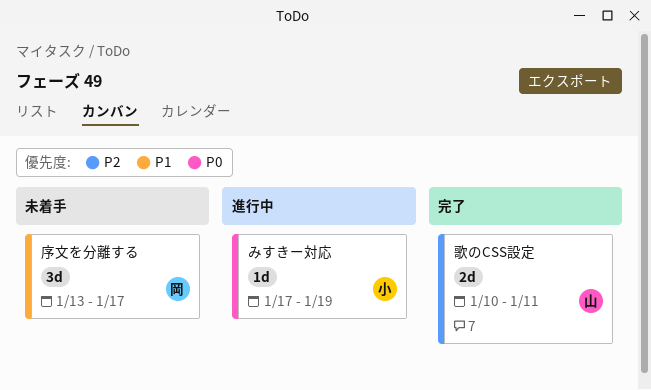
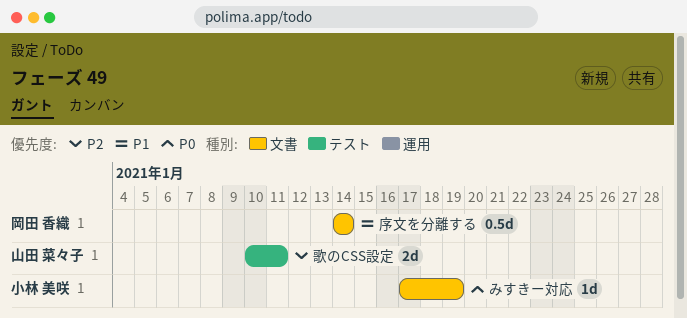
序文を分離する, estimate: 3d -> 0.5d
序文を分離する, start: Jan 13 -> Jan 14
序文を分離する, due: Jan 17 -> Jan 14

